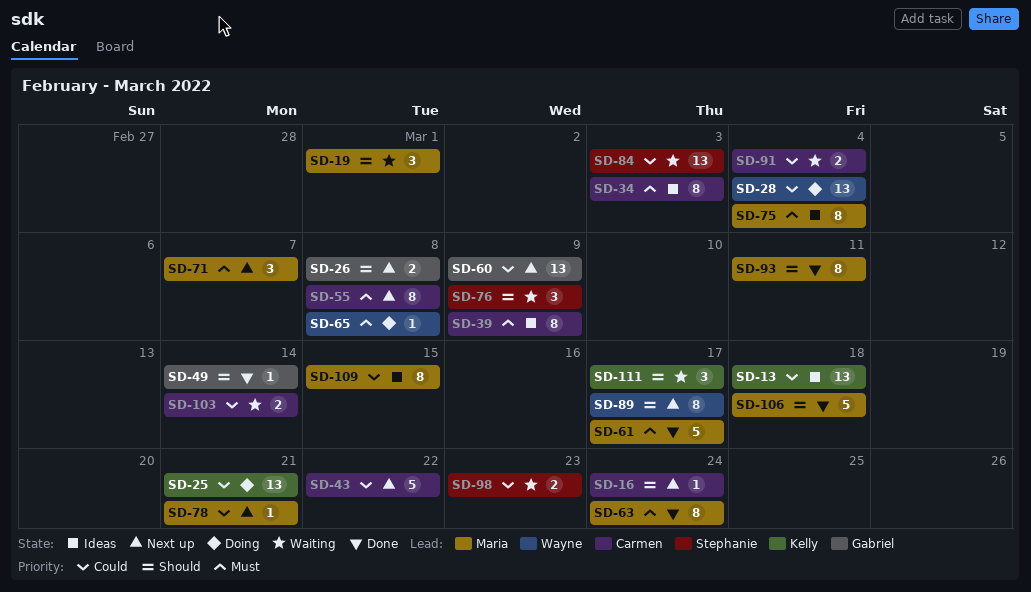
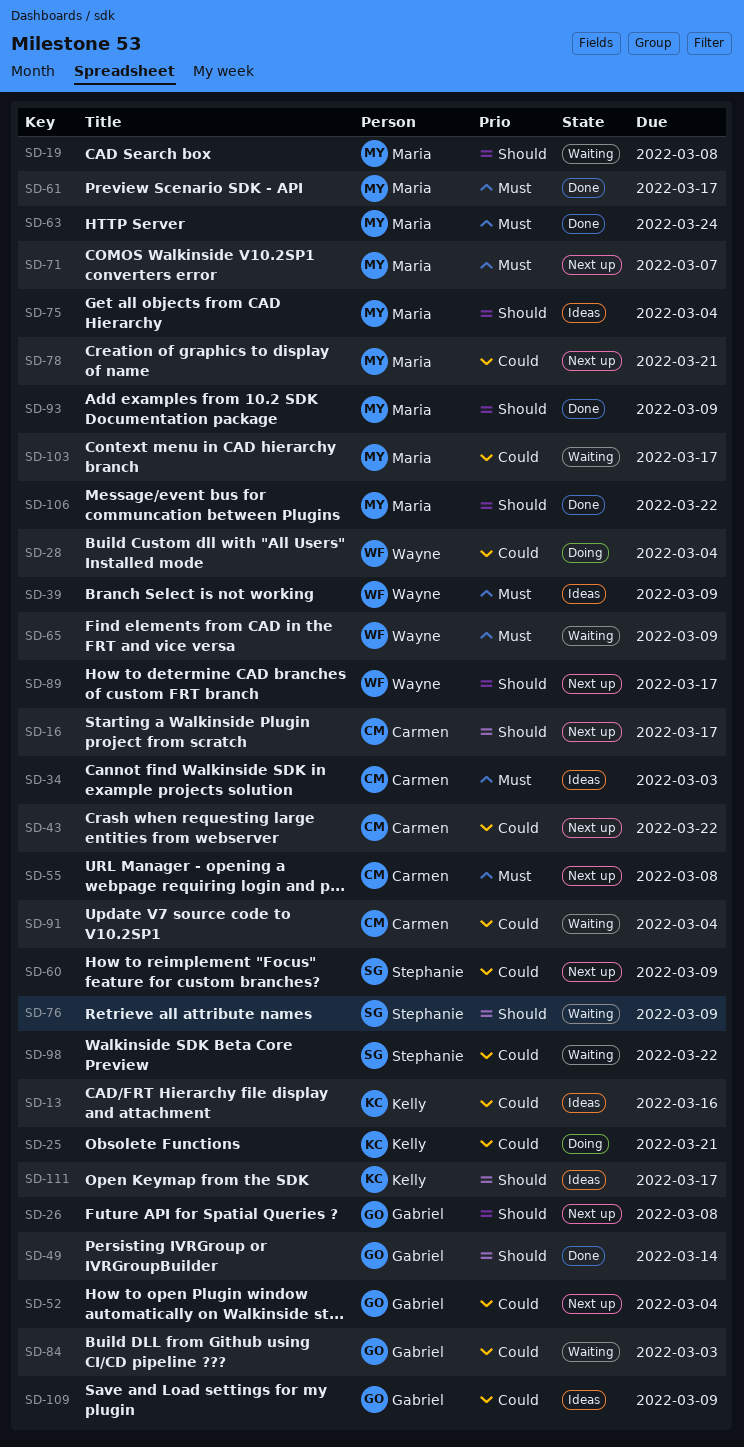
SD-13, due: Mar 18 -> Mar 16
SD-16, due: Mar 24 -> Mar 17
SD-19, due: Mar 1 -> Mar 8
SD-39, owner: Carmen -> Wayne
SD-52: none -> present
SD-60, owner: Gabriel -> Stephanie
SD-65, status: Doing -> Waiting
SD-65, due: Mar 8 -> Mar 9
SD-75, priority: Must -> Should
SD-84, owner: Stephanie -> Gabriel
SD-93, due: Mar 11 -> Mar 9
SD-98, due: Mar 23 -> Mar 22
SD-103, owner: Carmen -> Maria
SD-103, due: Mar 14 -> Mar 17
SD-106, due: Mar 18 -> Mar 22
SD-109, owner: Maria -> Gabriel
SD-109, due: Mar 15 -> Mar 9
SD-111, status: Waiting -> Ideas

